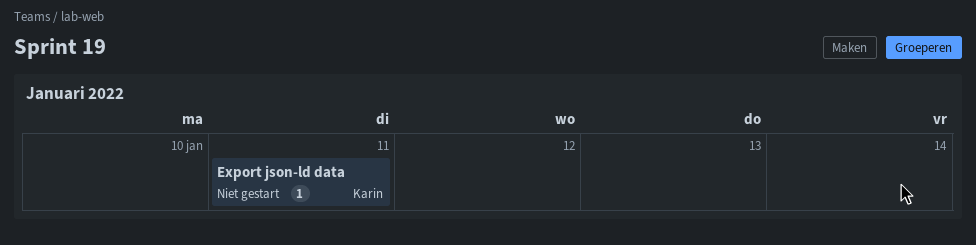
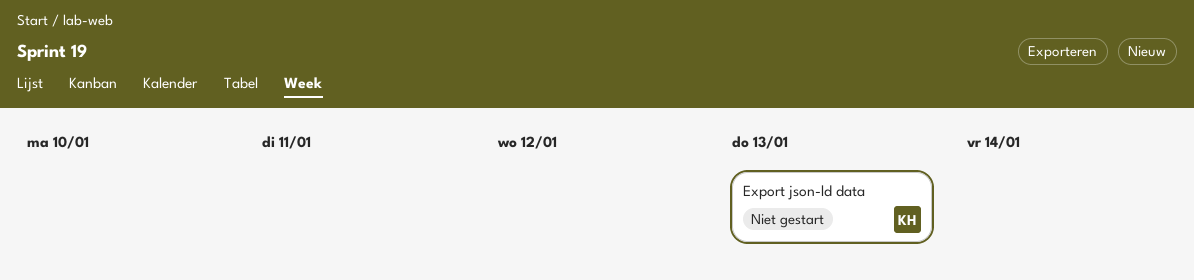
Export json-ld data, due: Jan 11 -> Jan 13

